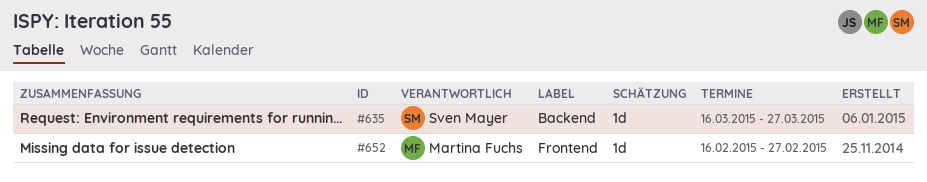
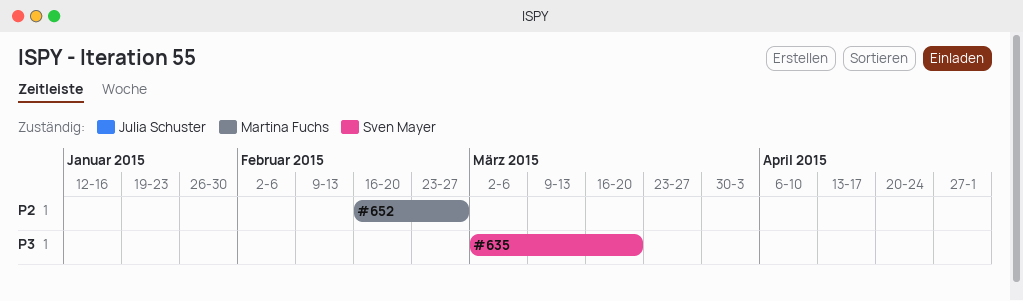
#635, start: Mar 16 -> Mar 2
#635, due: Mar 27 -> Mar 20

